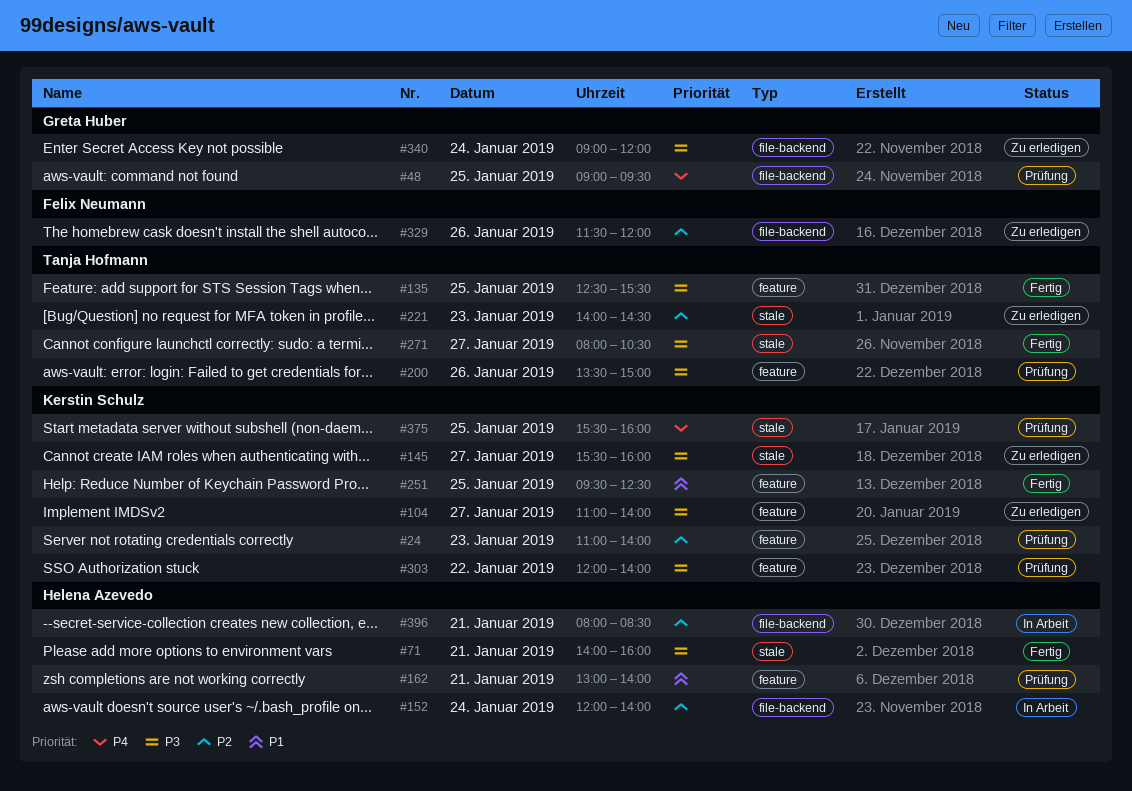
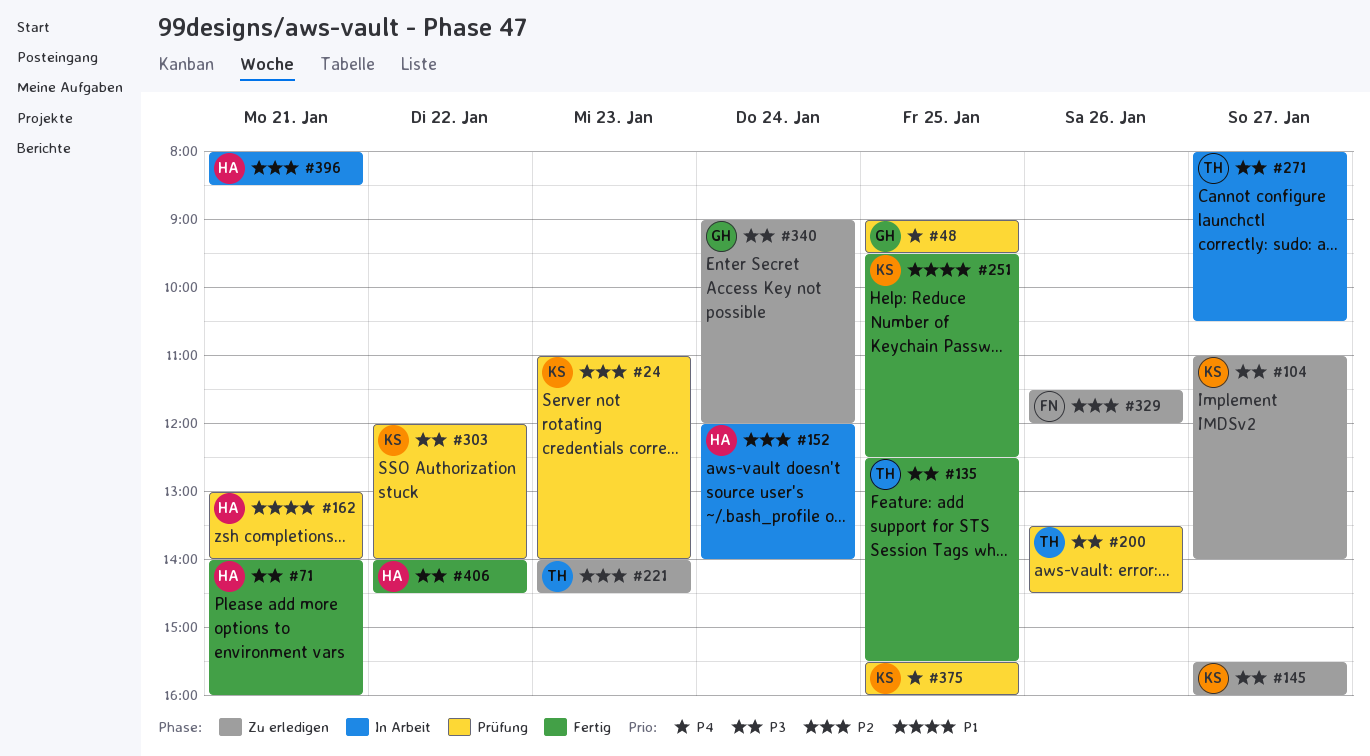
#200, ends: 15:00 -> 14:30
#271, status: Fertig -> In Arbeit
#406: none -> present

